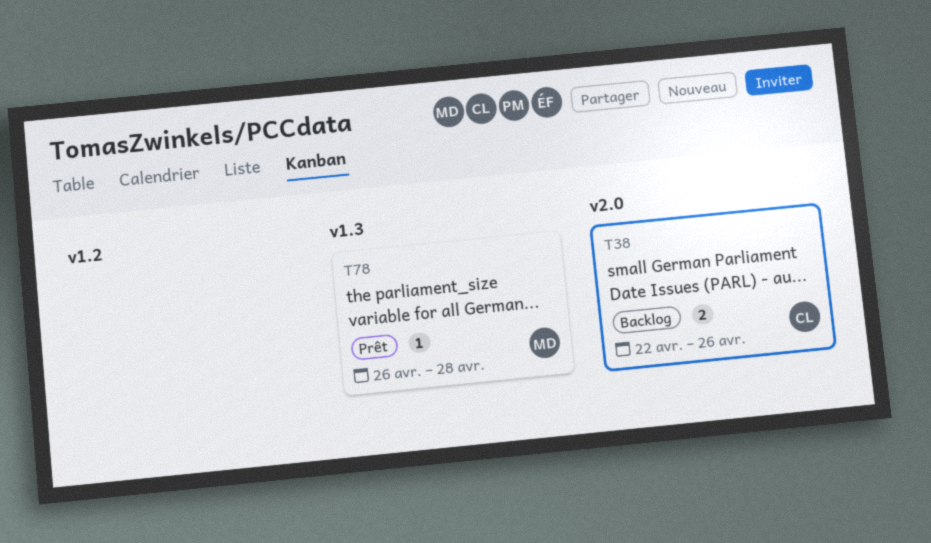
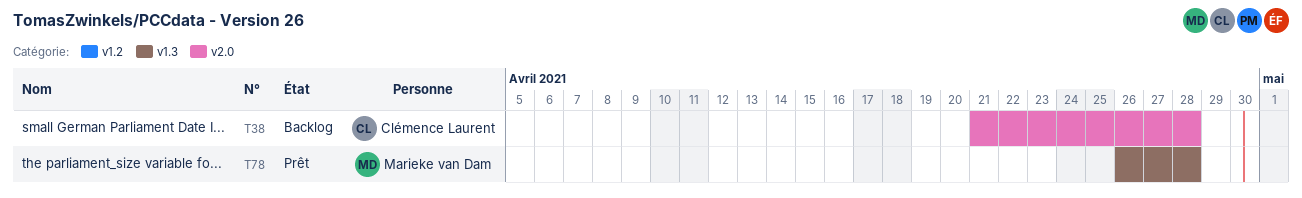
T38, start: Apr 22 -> Apr 21
T38, due: Apr 26 -> Apr 28

